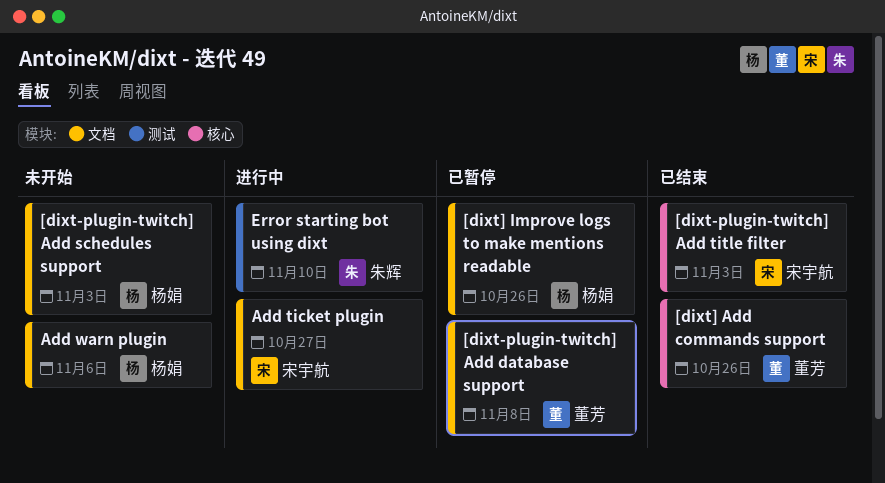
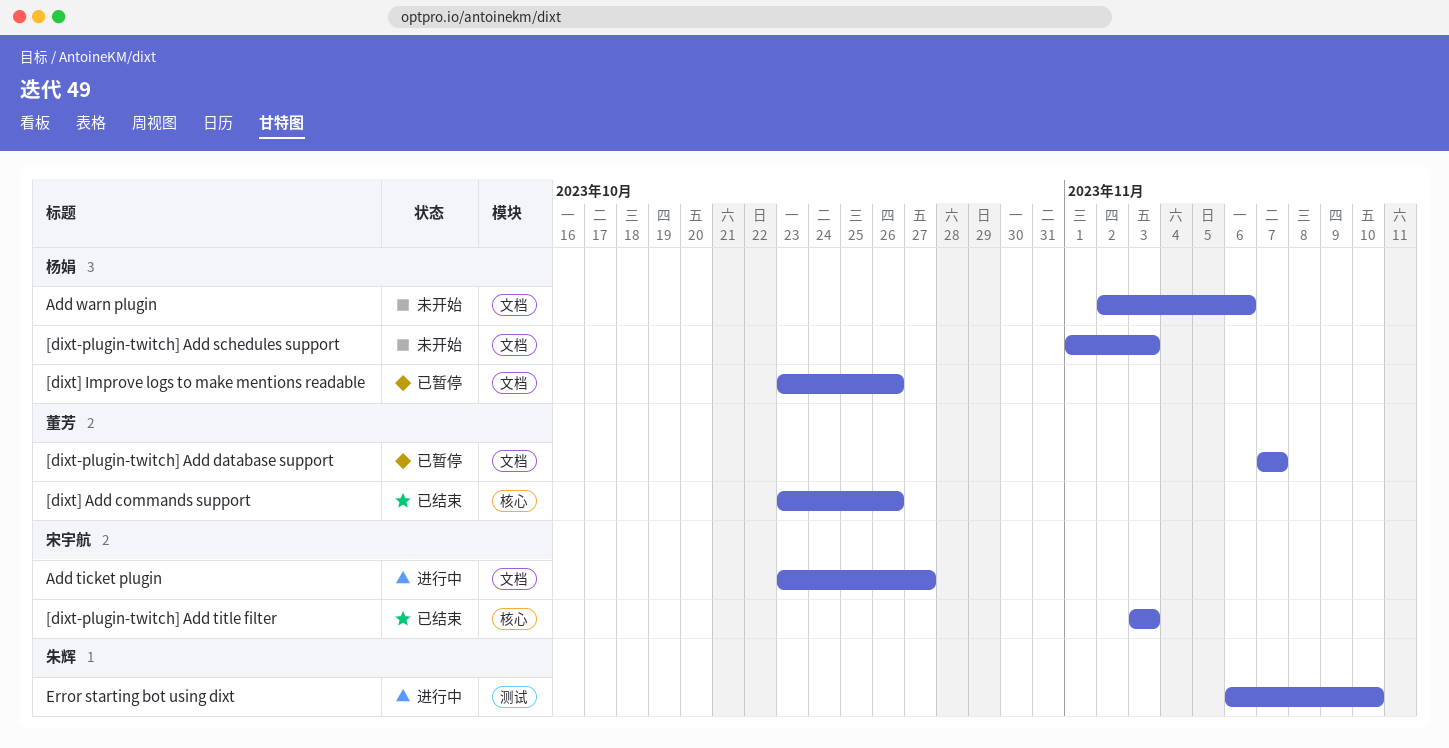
[dixt-plugin-twitch] Add database support, due: Nov 8 -> Nov 7

